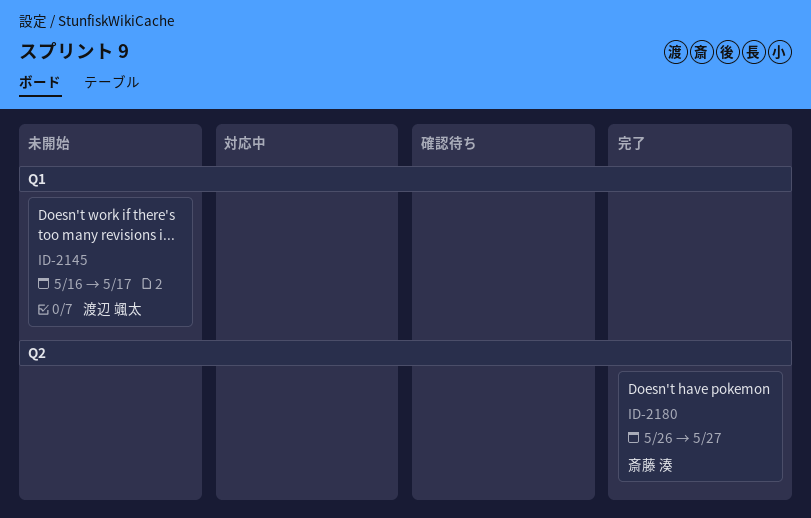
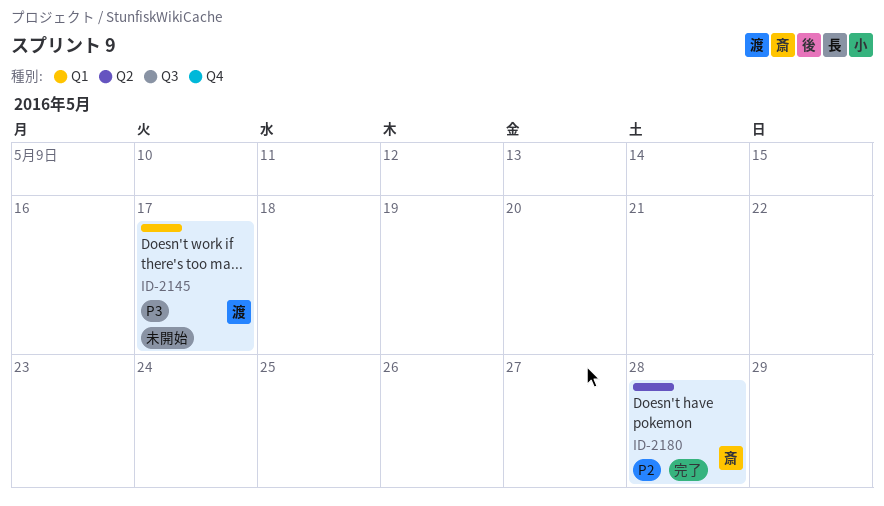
ID-2180, due: May 27 -> May 28

